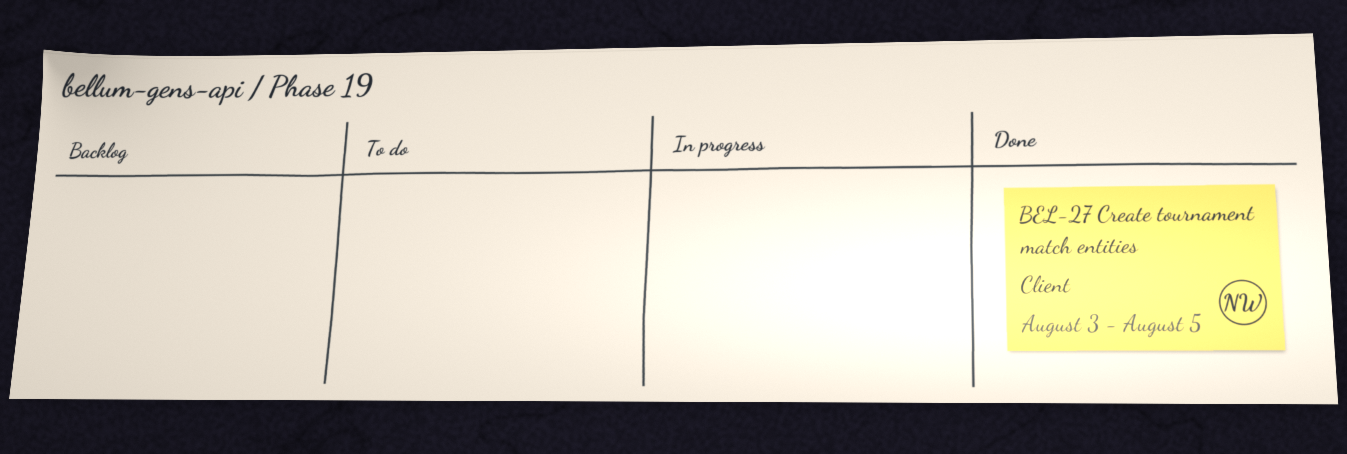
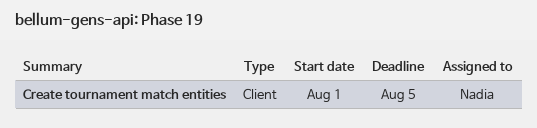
Create tournament match entities, start: Aug 3 -> Aug 1

